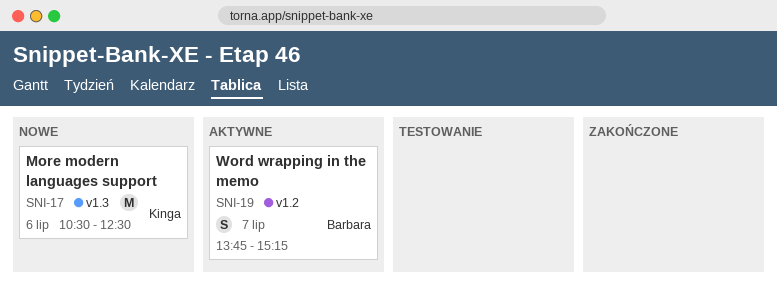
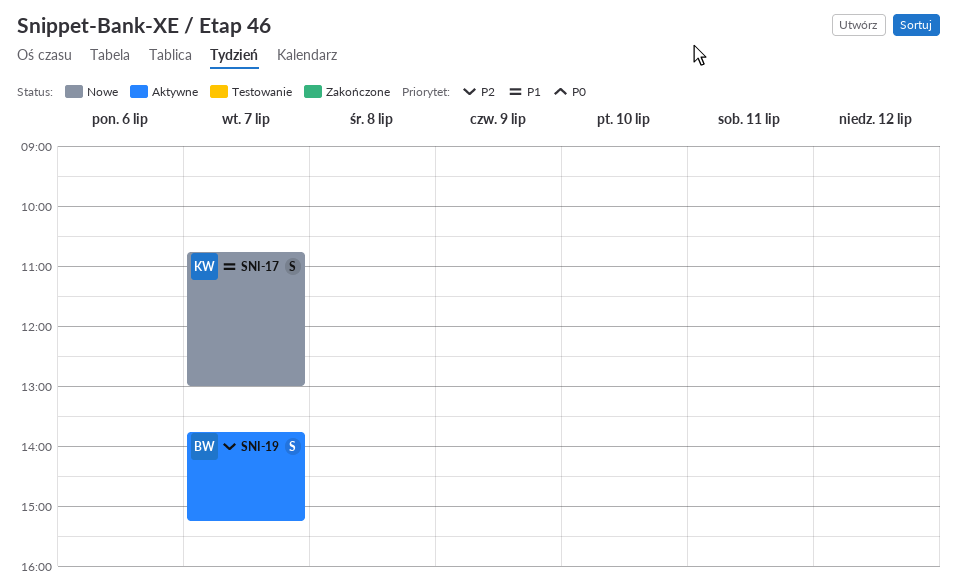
SNI-17, estimate: M -> S
SNI-17, day: Jul 6 -> Jul 7
SNI-17, begins: 10:30 -> 10:45
SNI-17, ends: 12:30 -> 13:00

